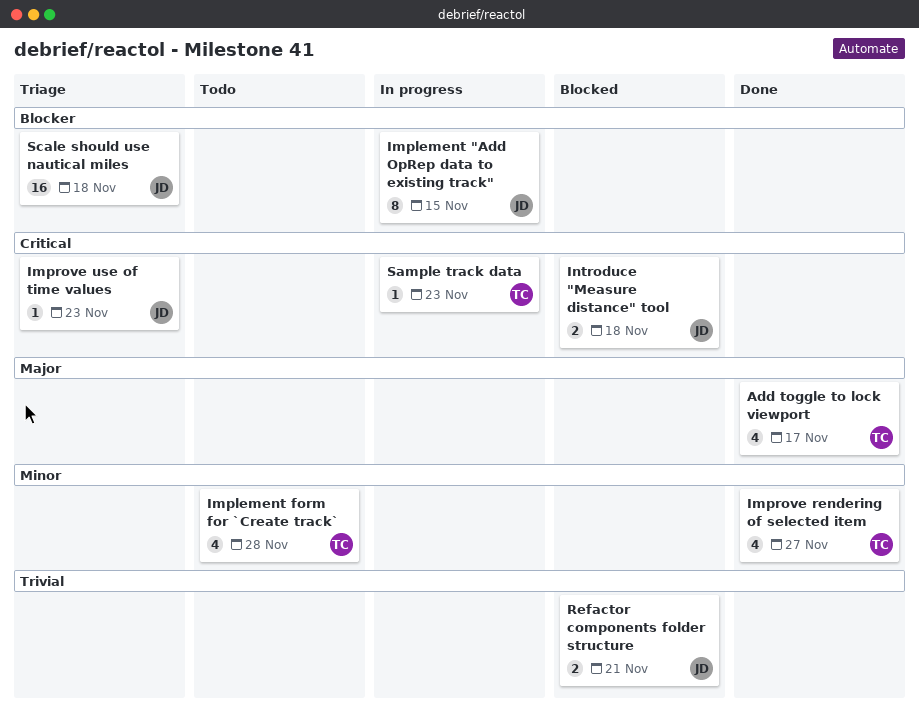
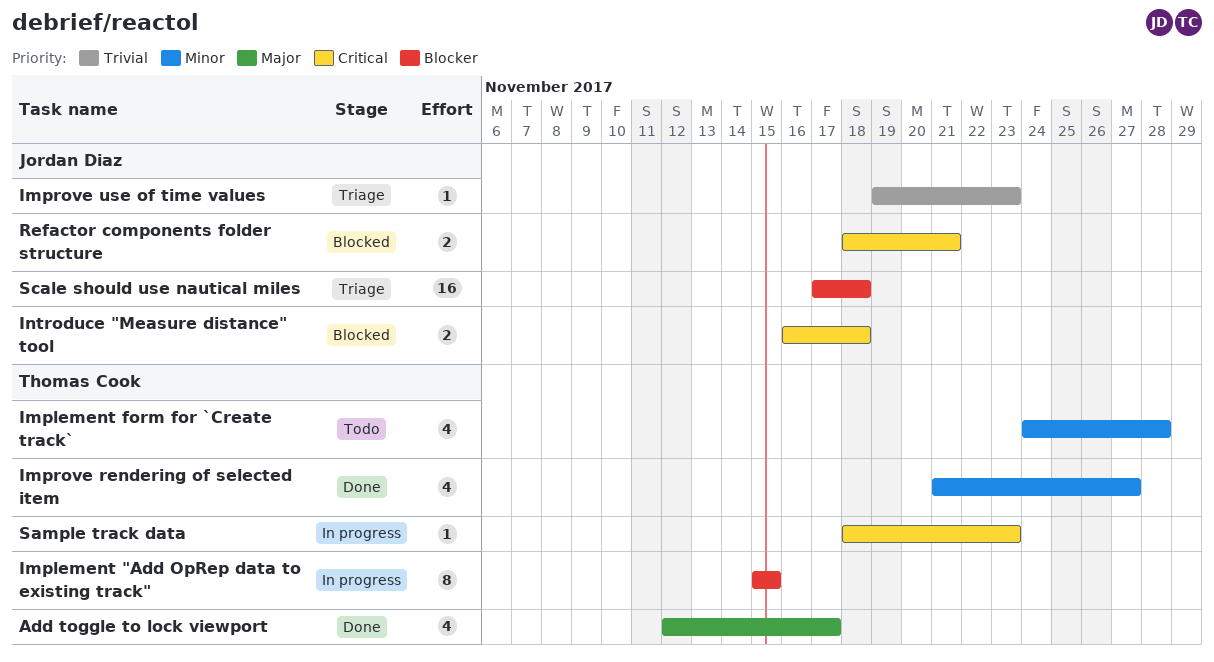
Implement "Add OpRep data to existing track", owner: Jordan Diaz -> Thomas Cook
Improve use of time values, priority: Critical -> Trivial
Refactor components folder structure, priority: Trivial -> Critical

